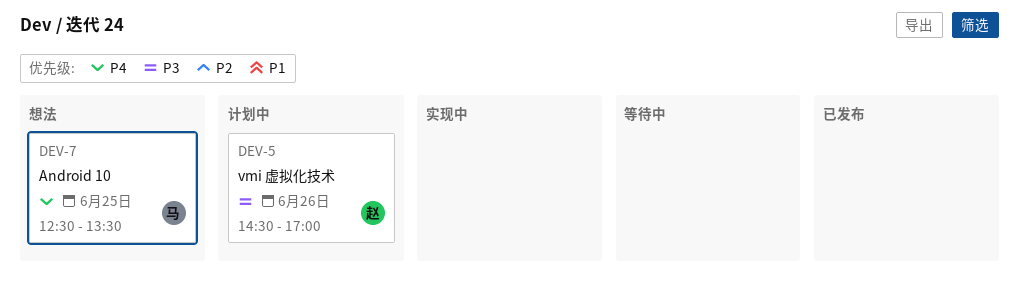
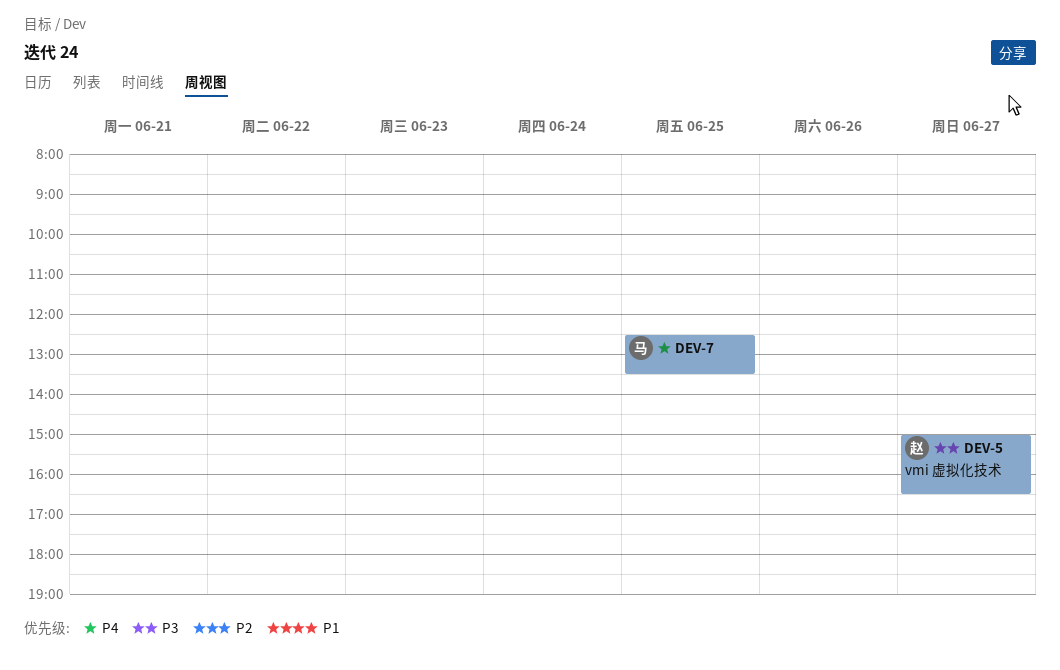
DEV-5, day: Jun 26 -> Jun 27
DEV-5, begins: 14:30 -> 15:00
DEV-5, ends: 17:00 -> 16:30

